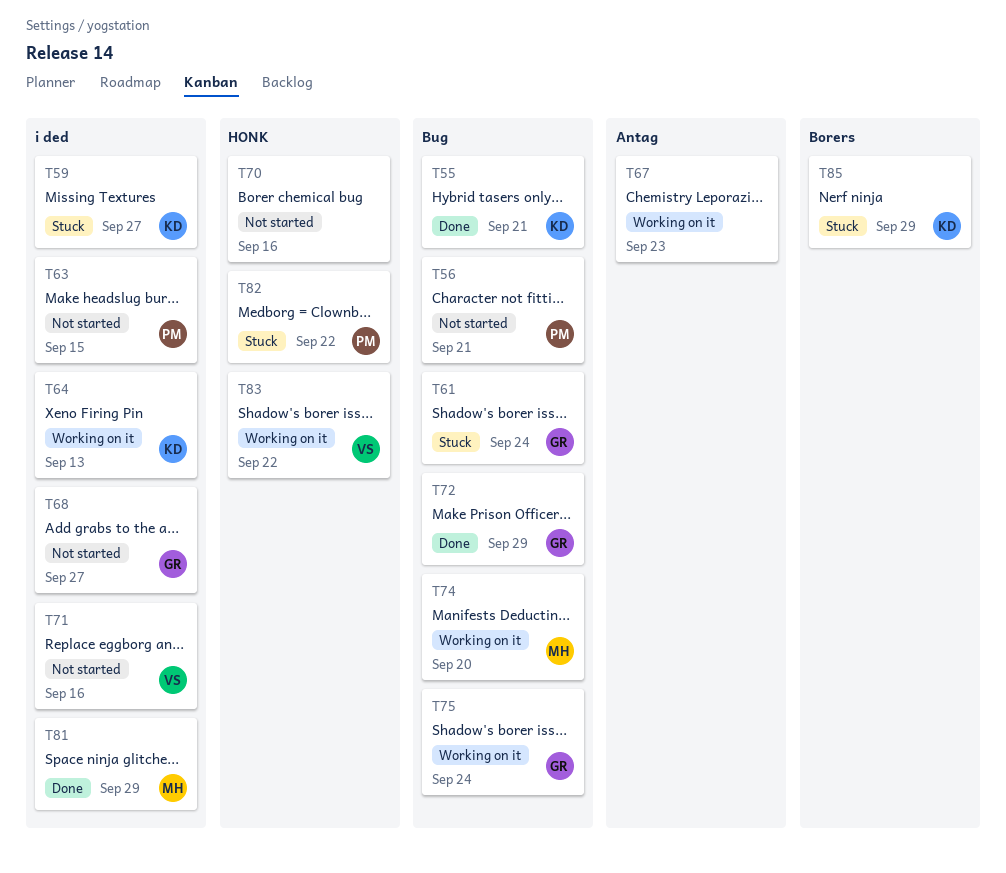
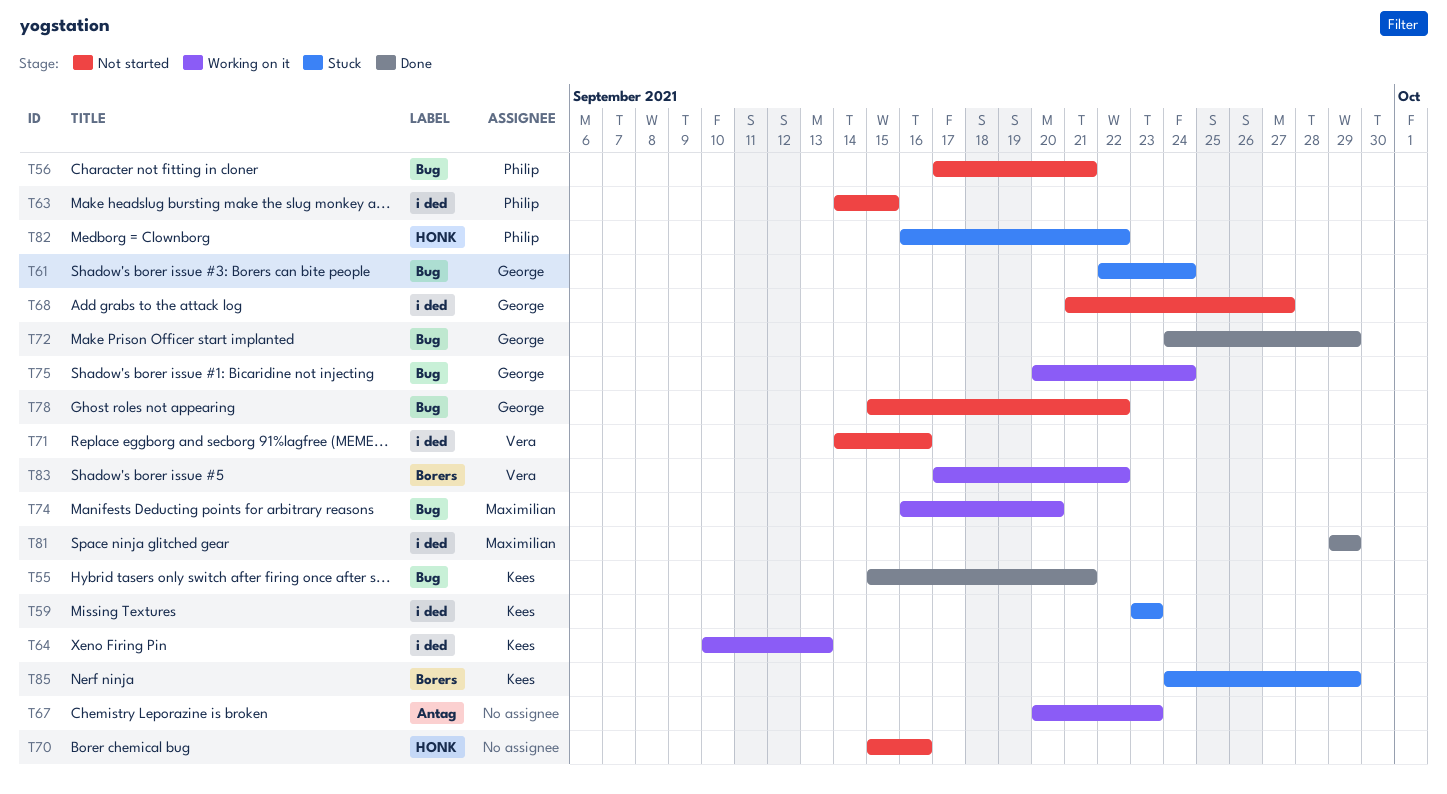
T59, due: Sep 27 -> Sep 23
T78: none -> present
T83, label: HONK -> Borers

